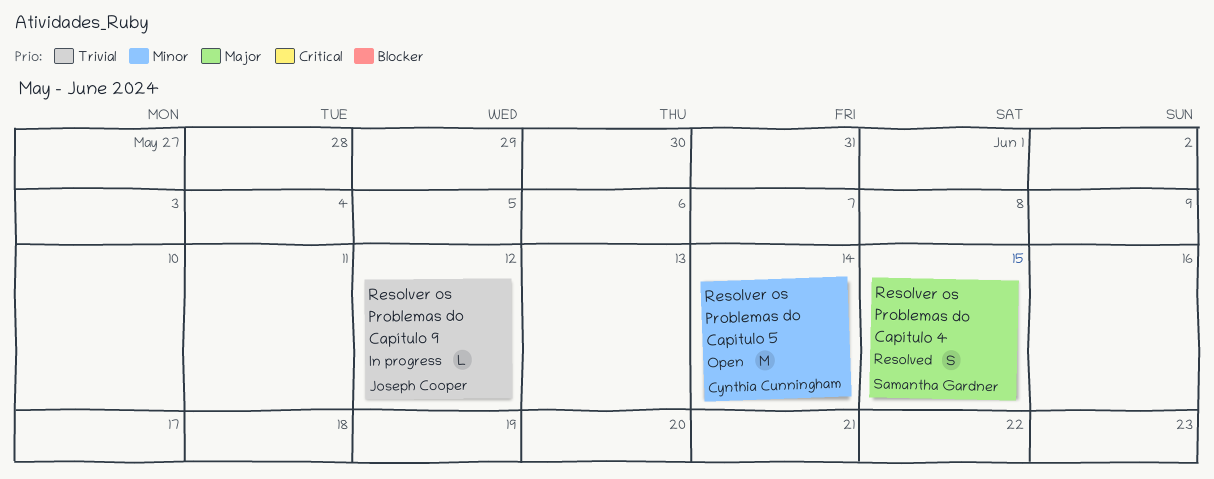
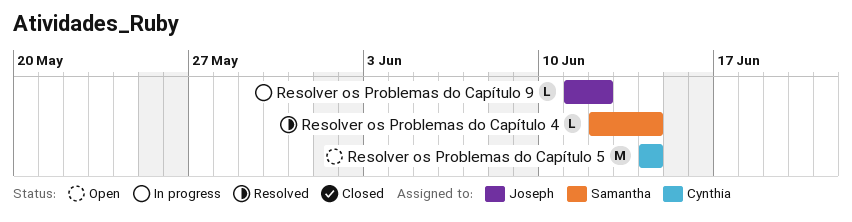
Resolver os Problemas do Capítulo 4, estimate: S -> L
Resolver os Problemas do Capítulo 4, due: Jun 15 -> Jun 14

